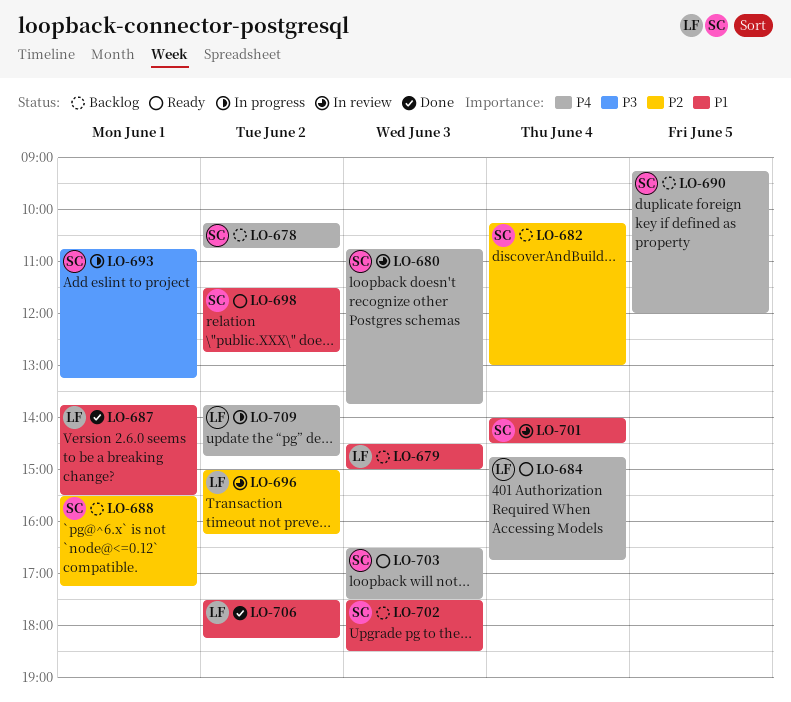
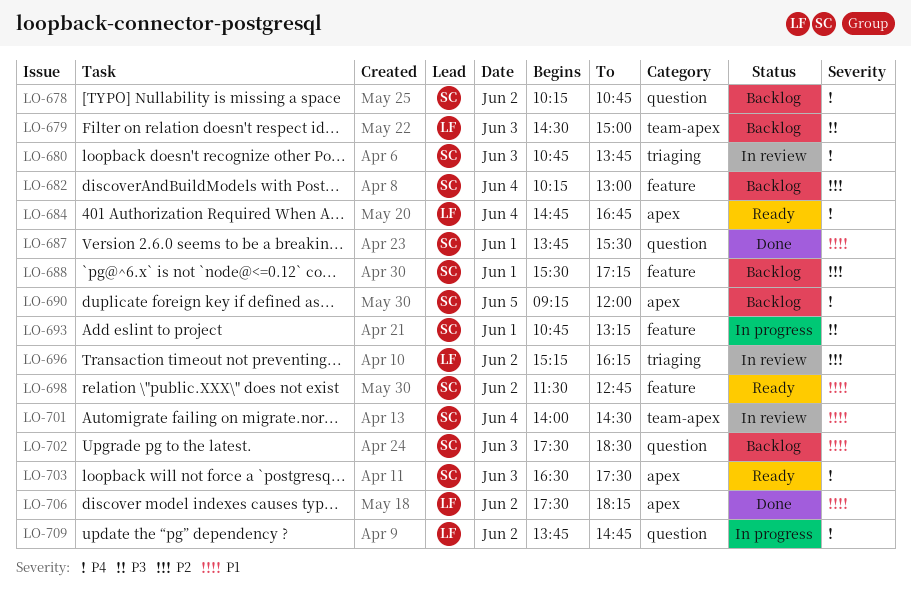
LO-679, priority: P1 -> P3
LO-687, owner: LF -> SC
LO-696, begins: 15:00 -> 15:15

